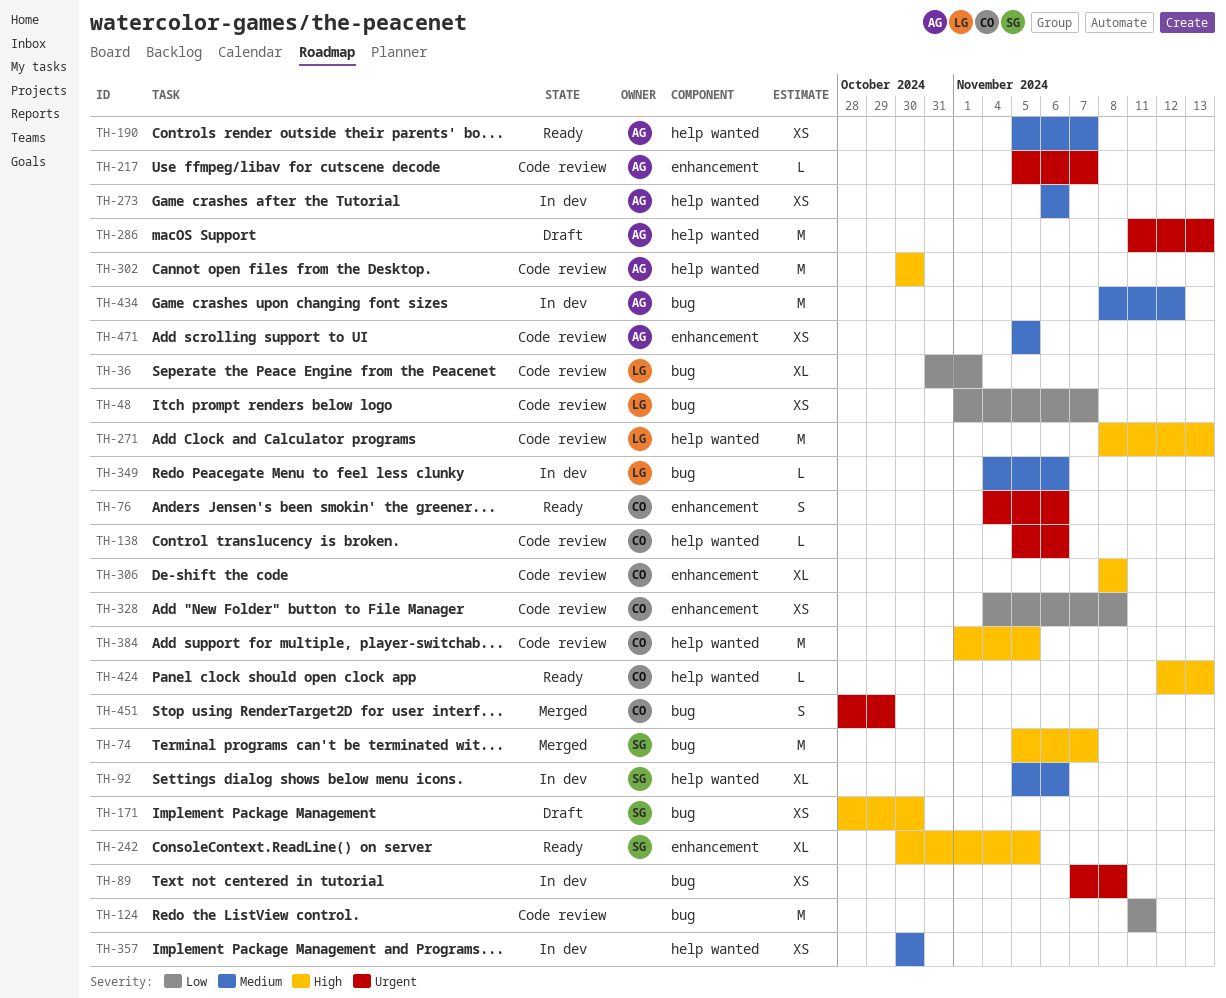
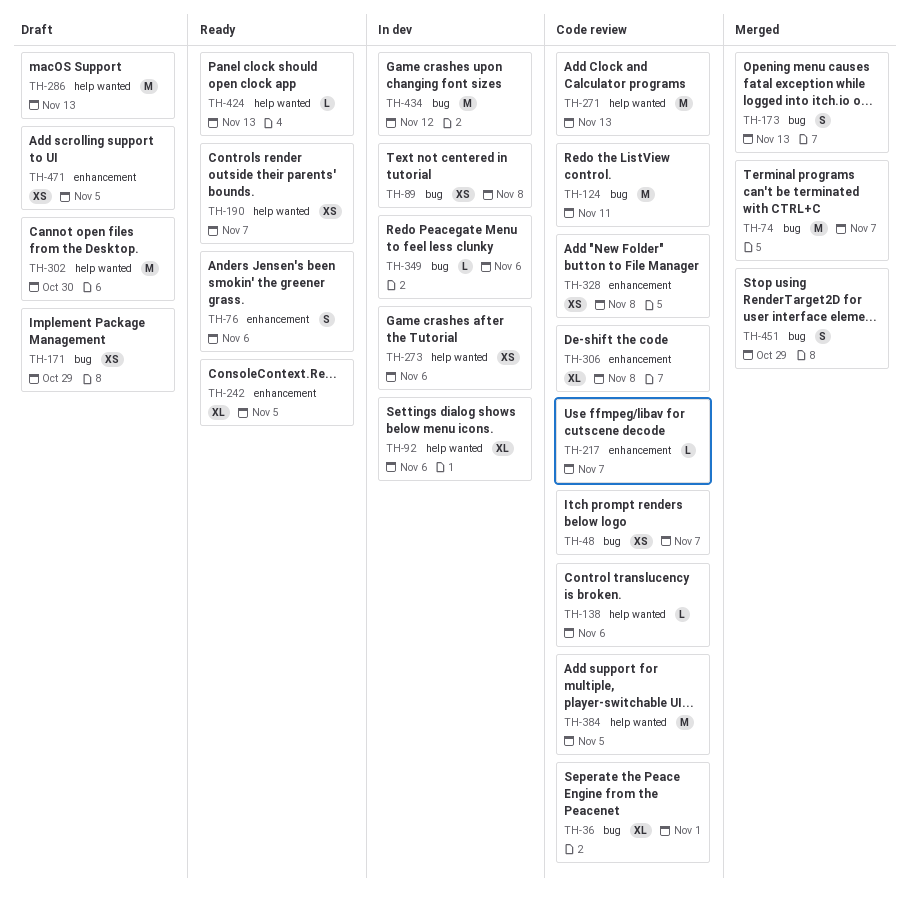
TH-171, due: Oct 30 -> Oct 29
TH-173: none -> present
TH-302, status: Code review -> Draft
TH-357: present -> none
TH-471, status: Code review -> Draft

